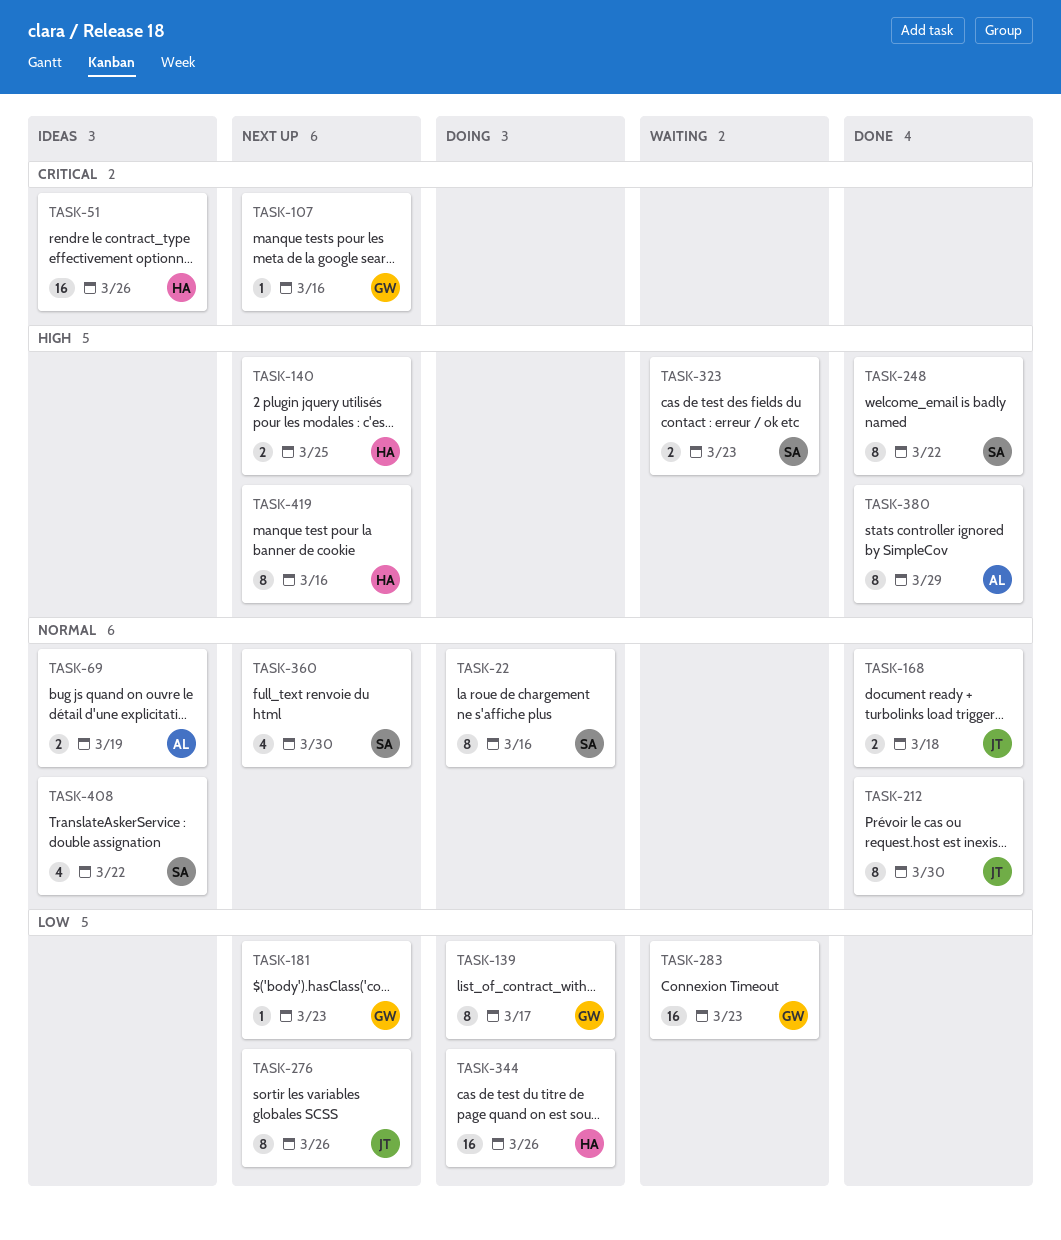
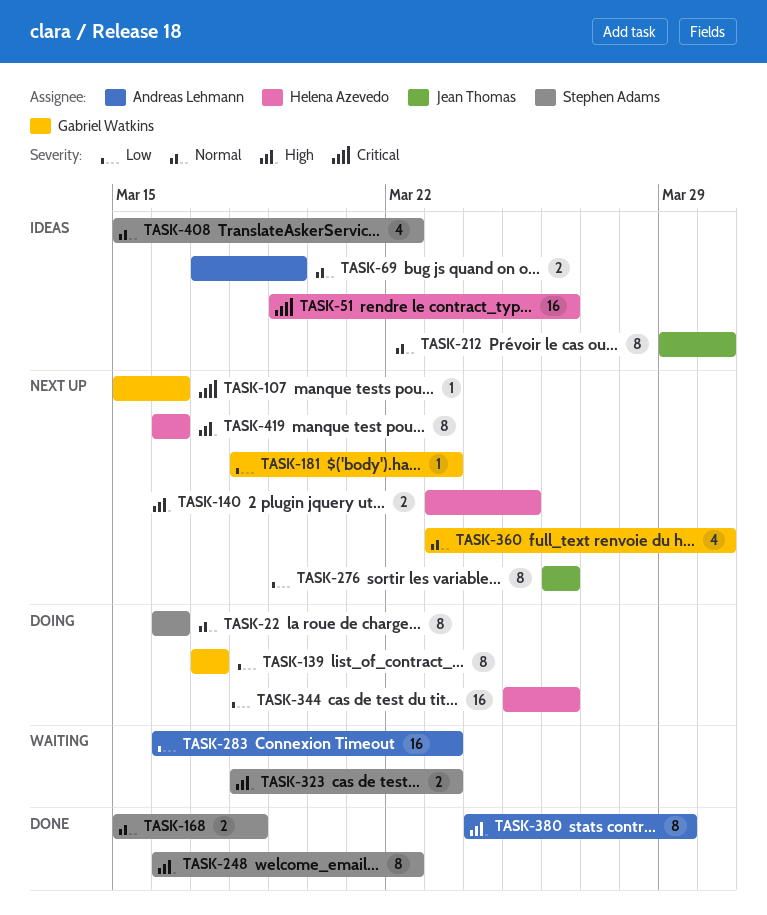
TASK-168, owner: Jean Thomas -> Stephen Adams
TASK-212, status: Done -> Ideas
TASK-283, owner: Gabriel Watkins -> Andreas Lehmann
TASK-360, owner: Stephen Adams -> Gabriel Watkins

